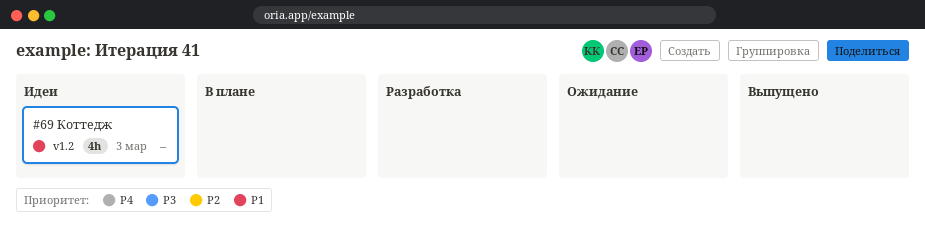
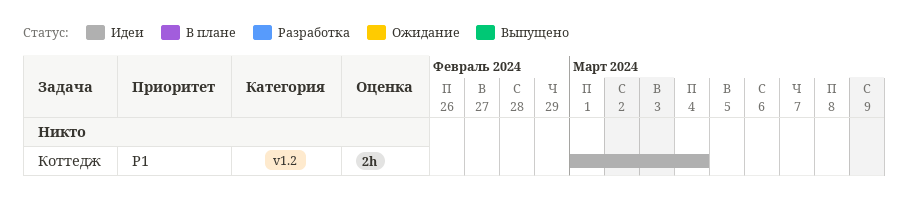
Коттедж, estimate: 4h -> 2h
Коттедж, due: Mar 3 -> Mar 4

